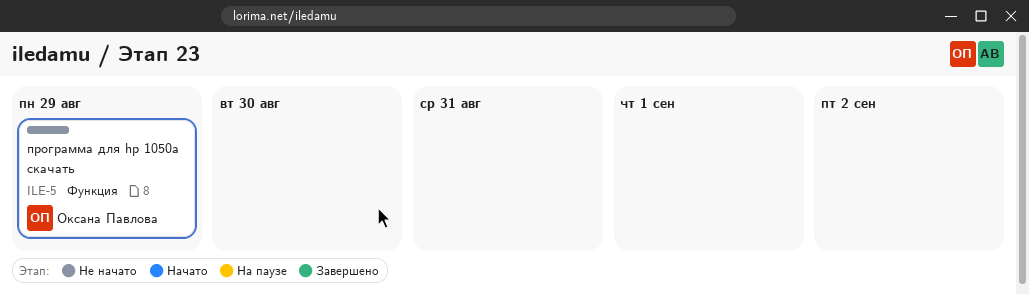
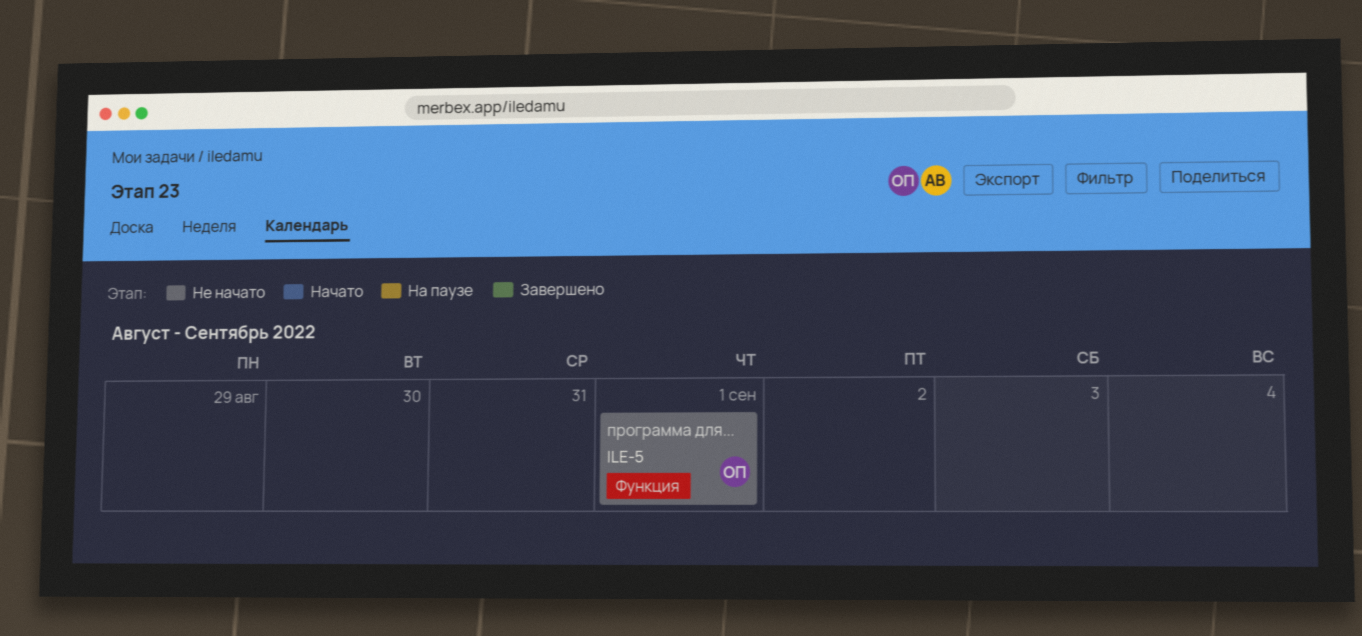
ILE-5, due: Aug 29 -> Sep 1

